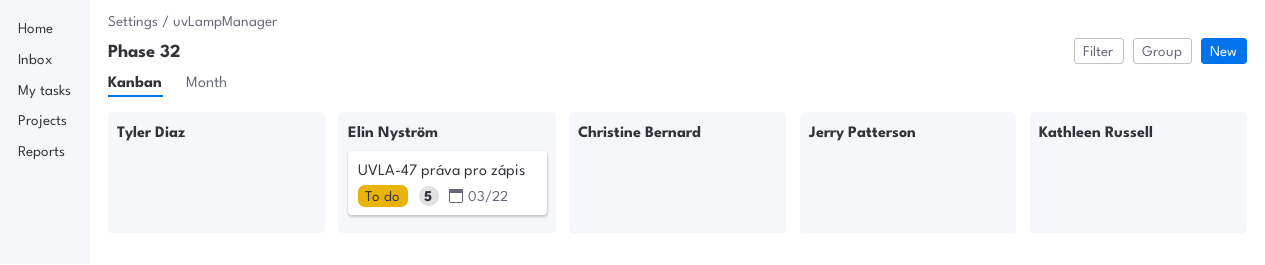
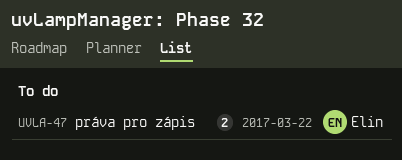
UVLA-47, estimate: 5 -> 2

